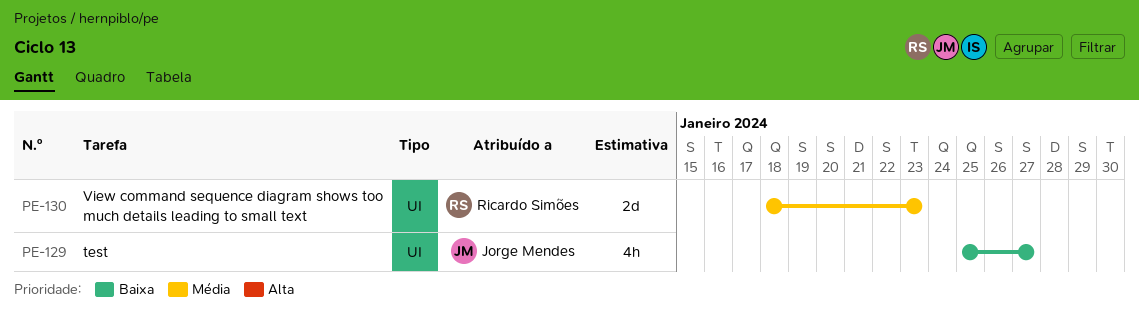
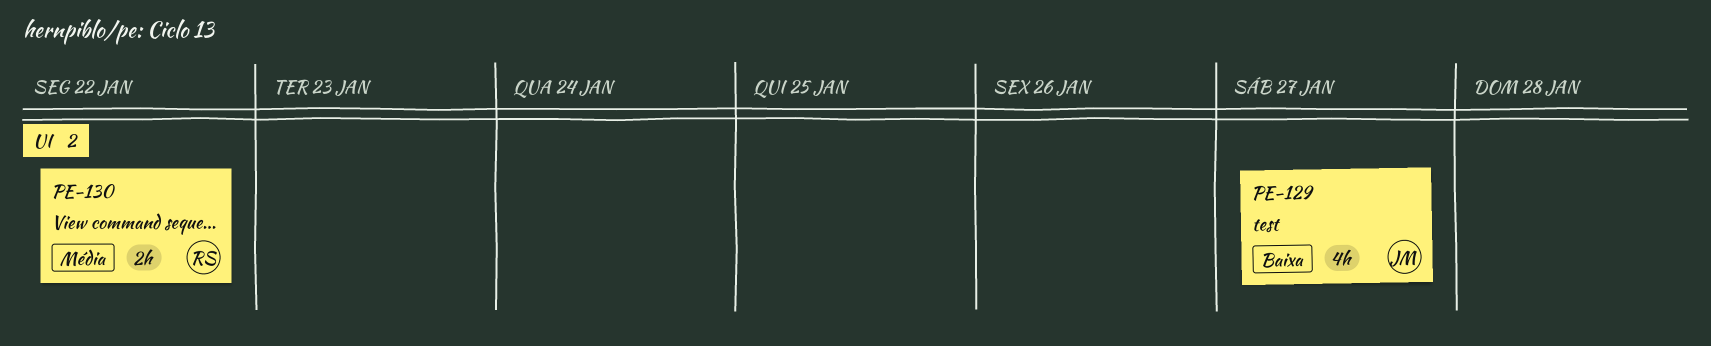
PE-130, estimate: 2d -> 2h
PE-130, due: Jan 23 -> Jan 22

